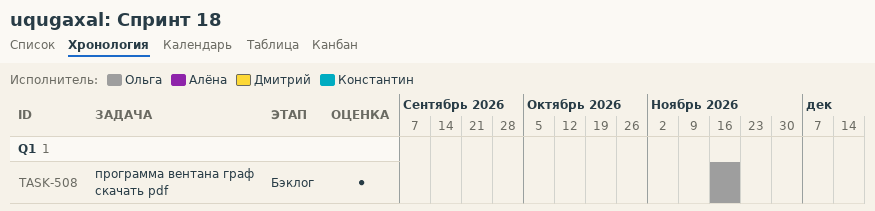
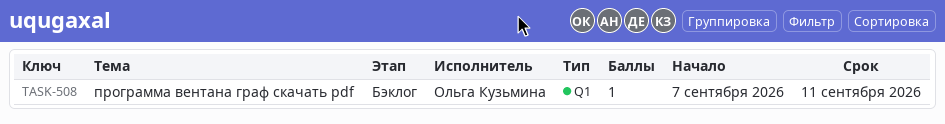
TASK-508, start: Nov 16 -> Sep 7
TASK-508, due: Nov 20 -> Sep 11

